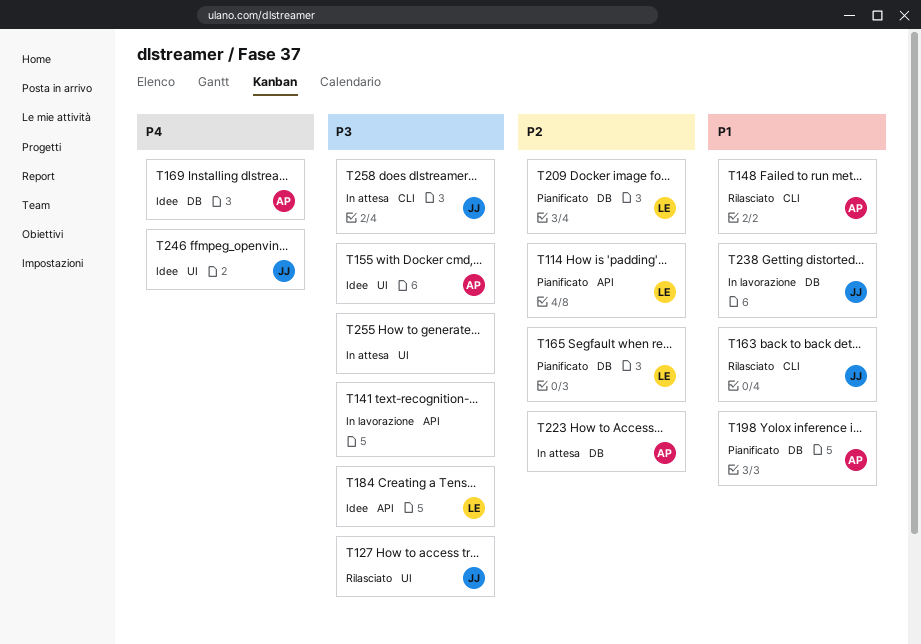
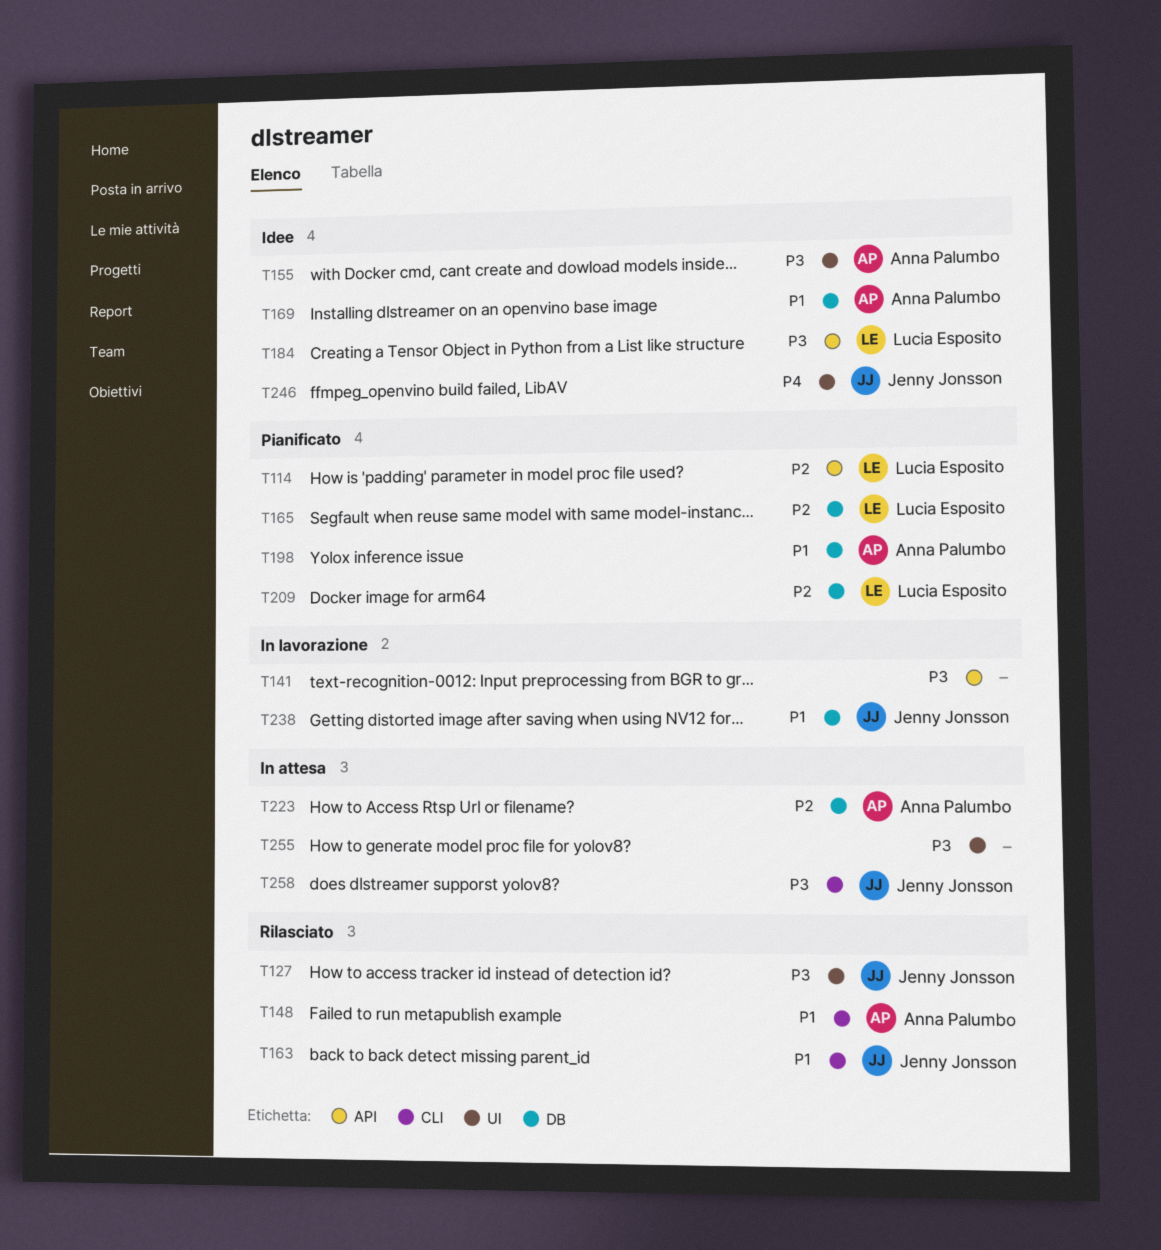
T169, priority: P4 -> P1

